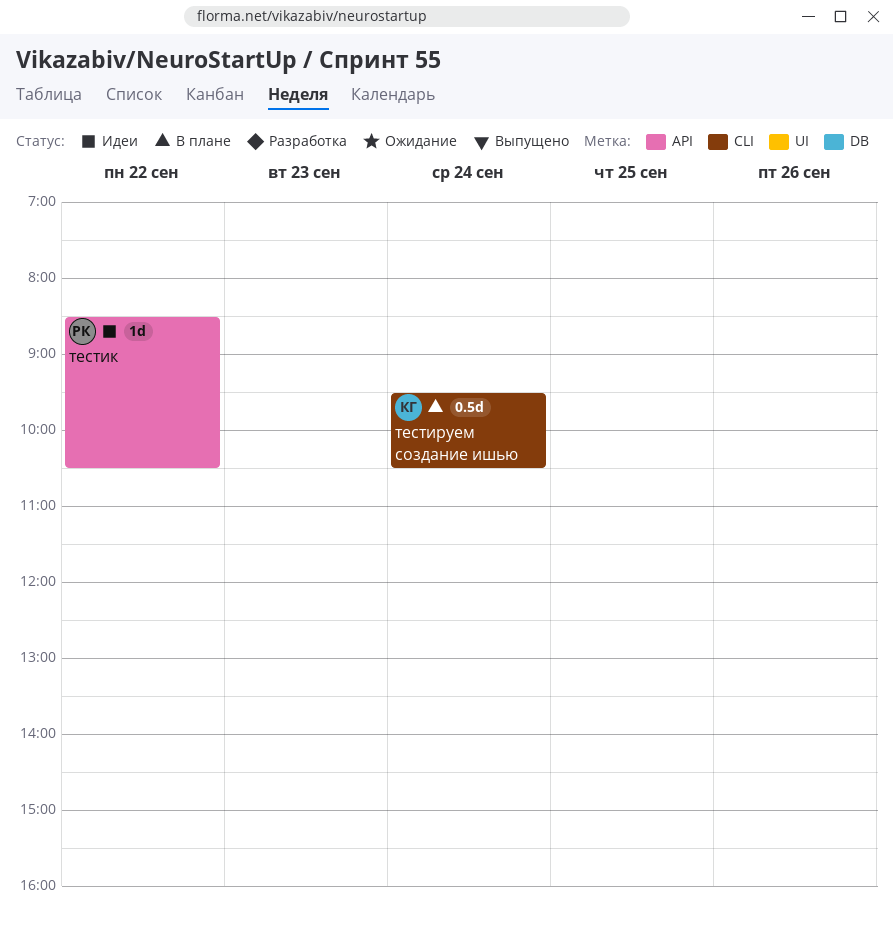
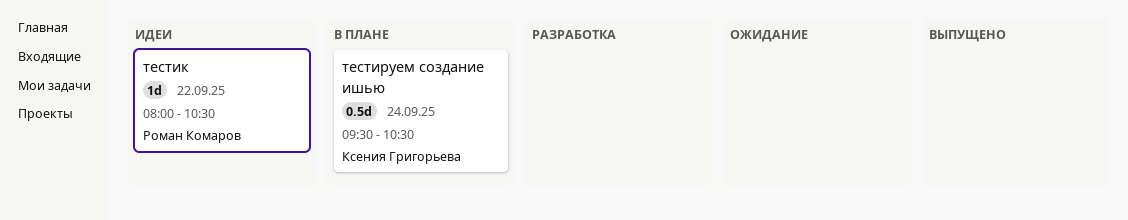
тестик, begins: 08:30 -> 08:00

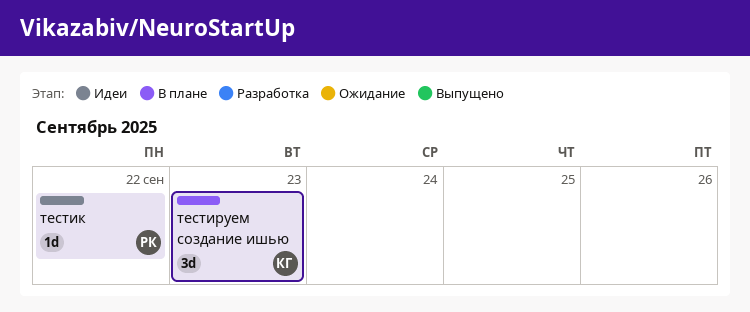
тестируем создание ишью, estimate: 0.5d -> 3d
тестируем создание ишью, day: Sep 24 -> Sep 23

